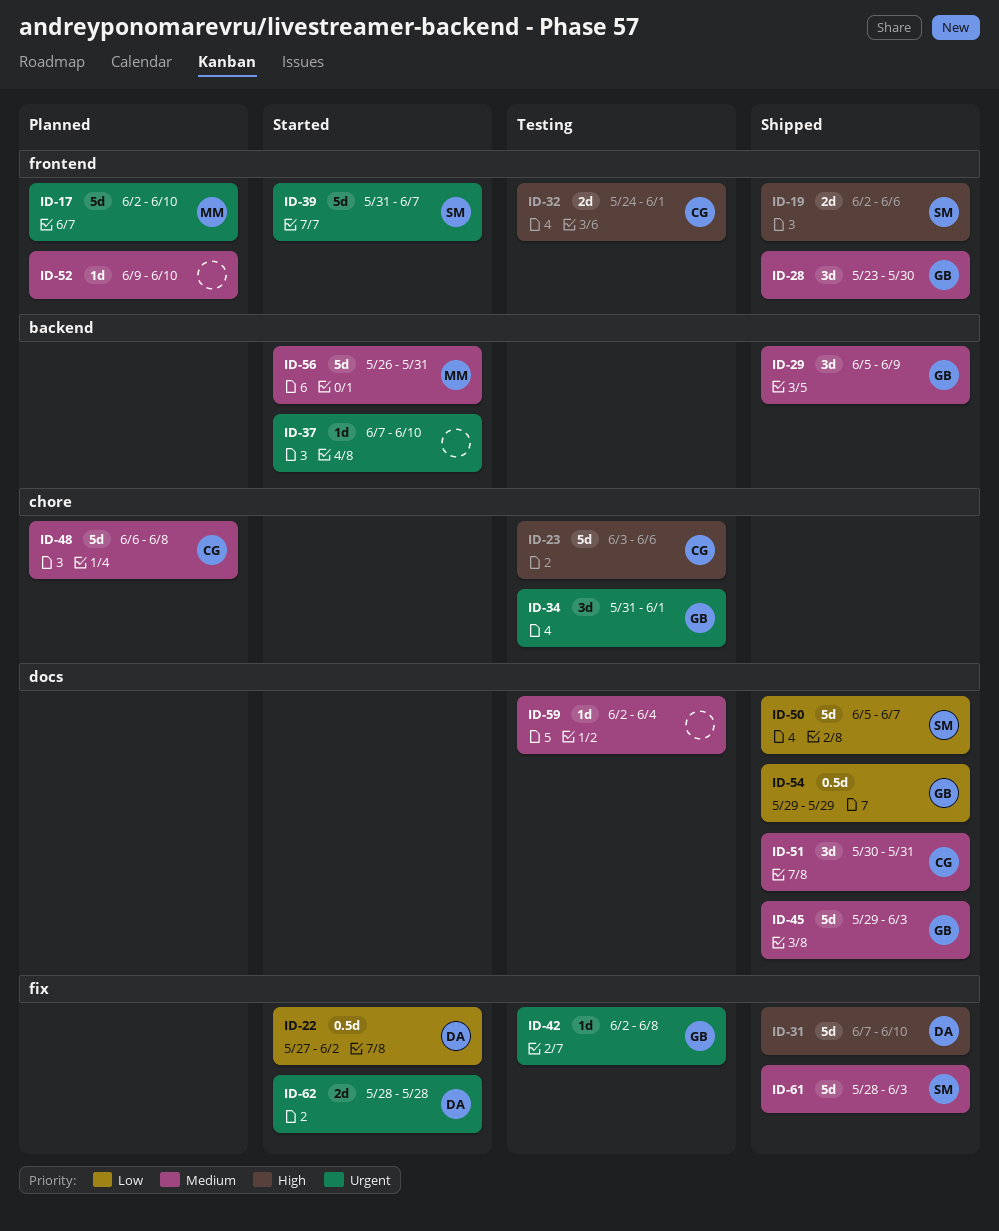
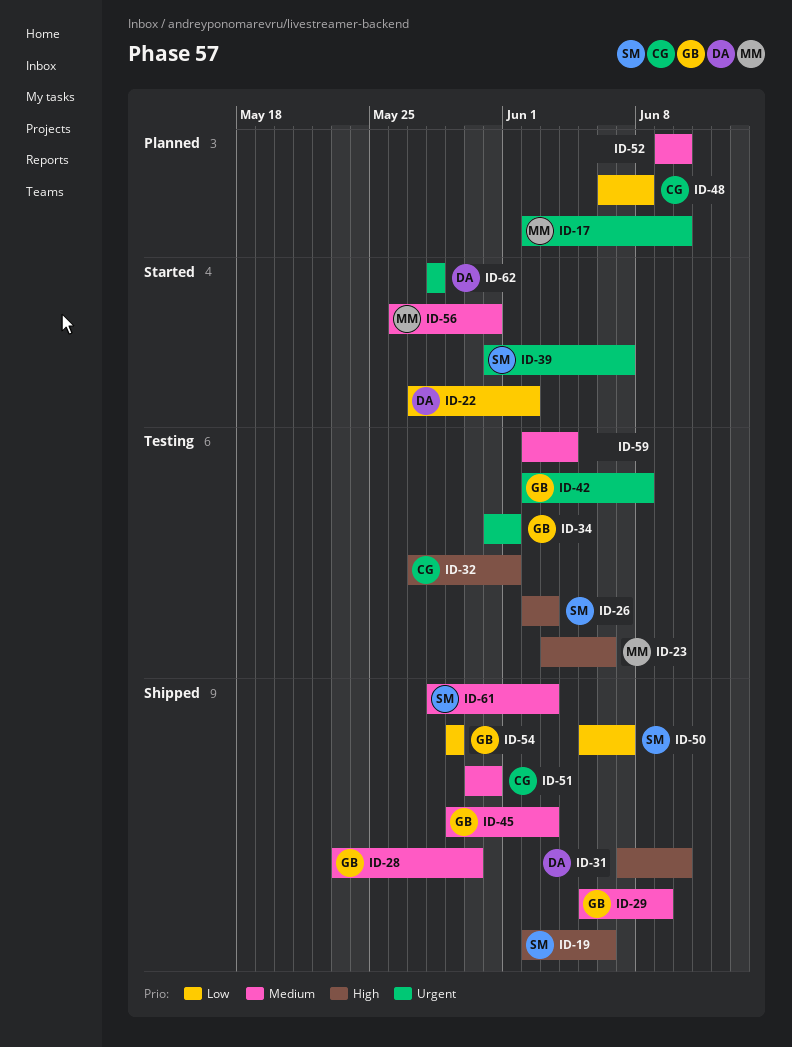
ID-23, owner: CG -> MM
ID-26: none -> present
ID-32, start: May 24 -> May 27
ID-37: present -> none
ID-48, priority: Medium -> Low

